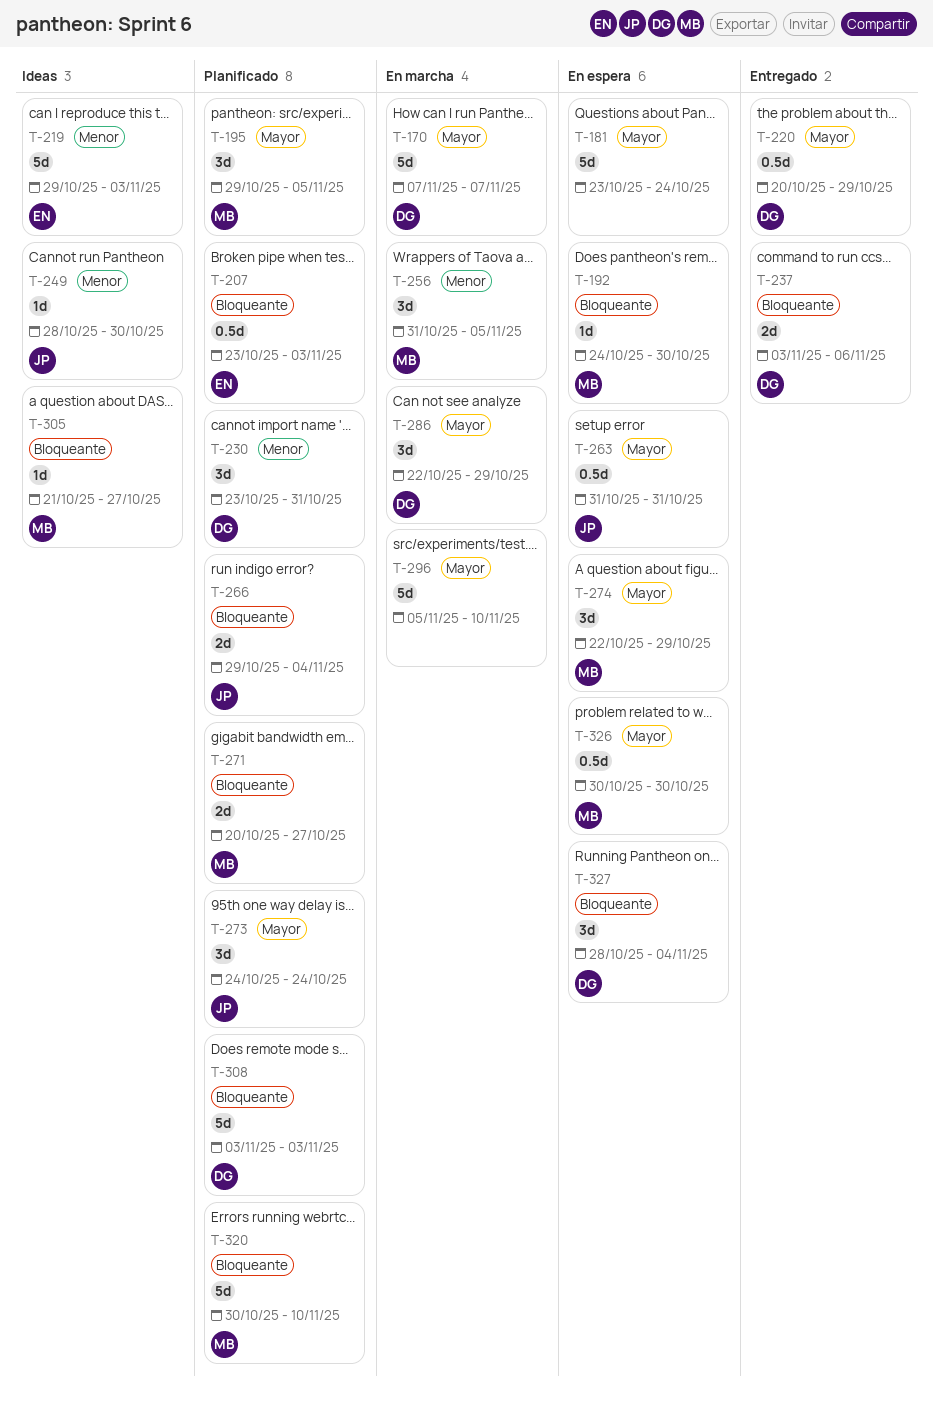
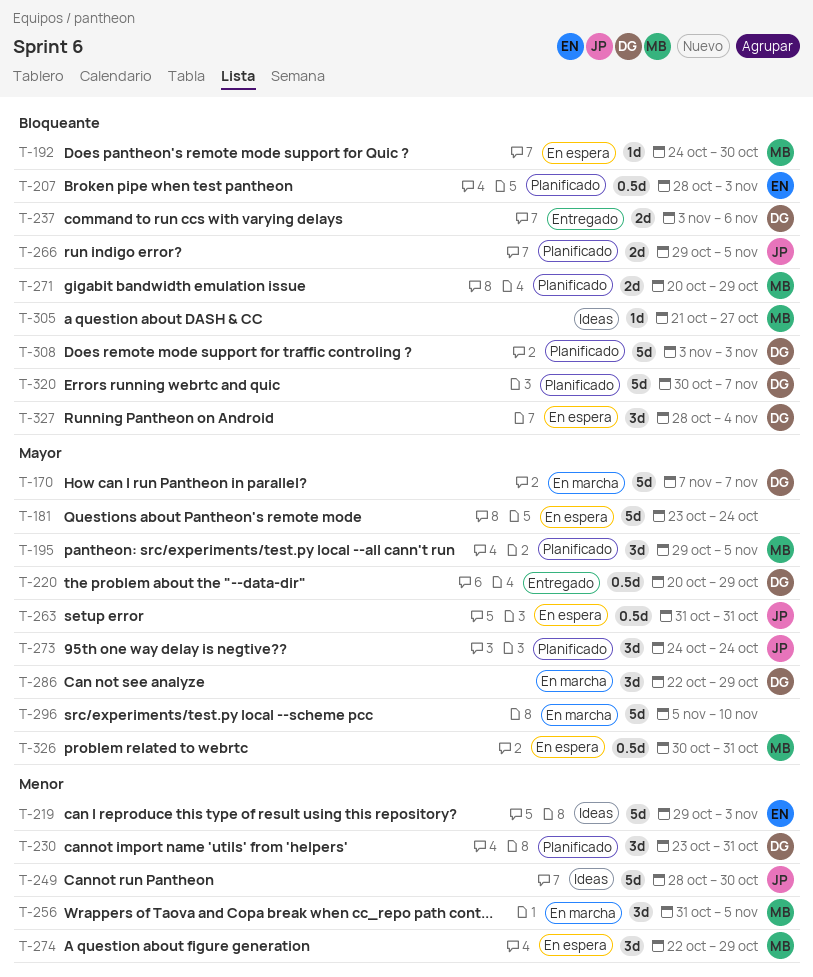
T-207, start: Oct 23 -> Oct 28
T-249, estimate: 1d -> 5d
T-266, due: Nov 4 -> Nov 5
T-271, due: Oct 27 -> Oct 29
T-274, priority: Mayor -> Menor
T-320, owner: MB -> DG
T-320, due: Nov 10 -> Nov 7
T-326, due: Oct 30 -> Oct 31

